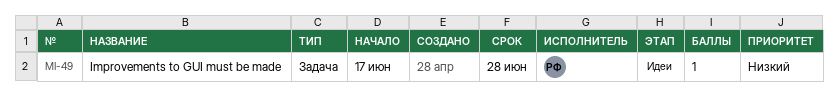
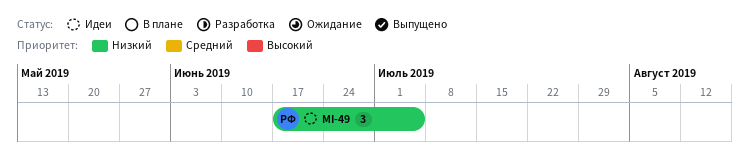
MI-49, estimate: 1 -> 3
MI-49, due: Jun 28 -> Jul 5

